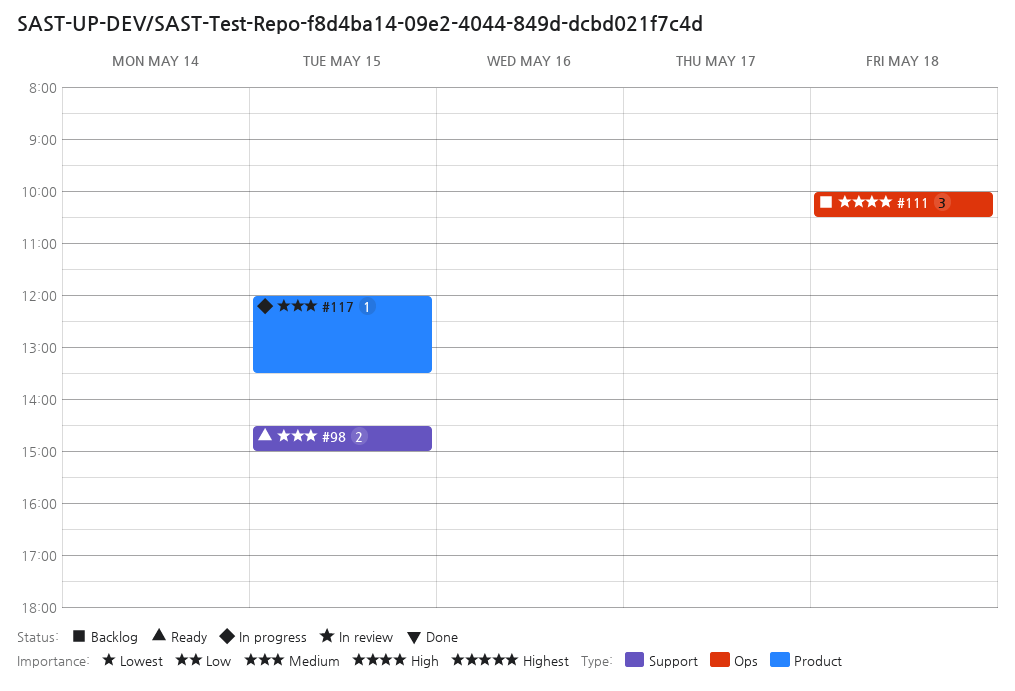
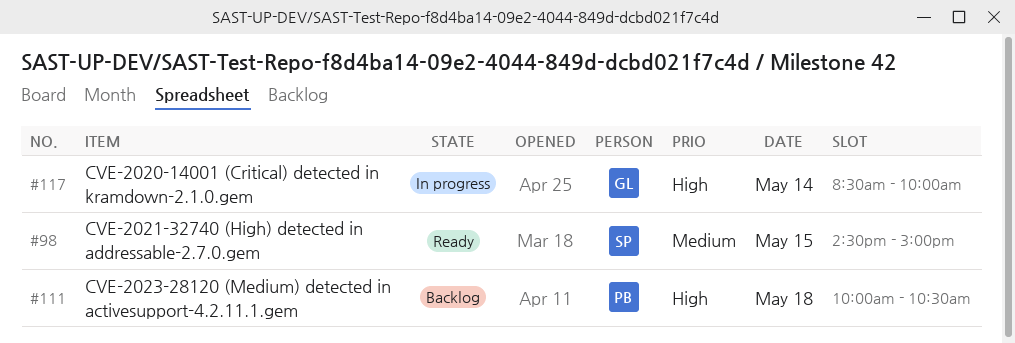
#117, priority: Medium -> High
#117, day: May 15 -> May 14
#117, begins: 12:00 -> 08:30
#117, ends: 13:30 -> 10:00

